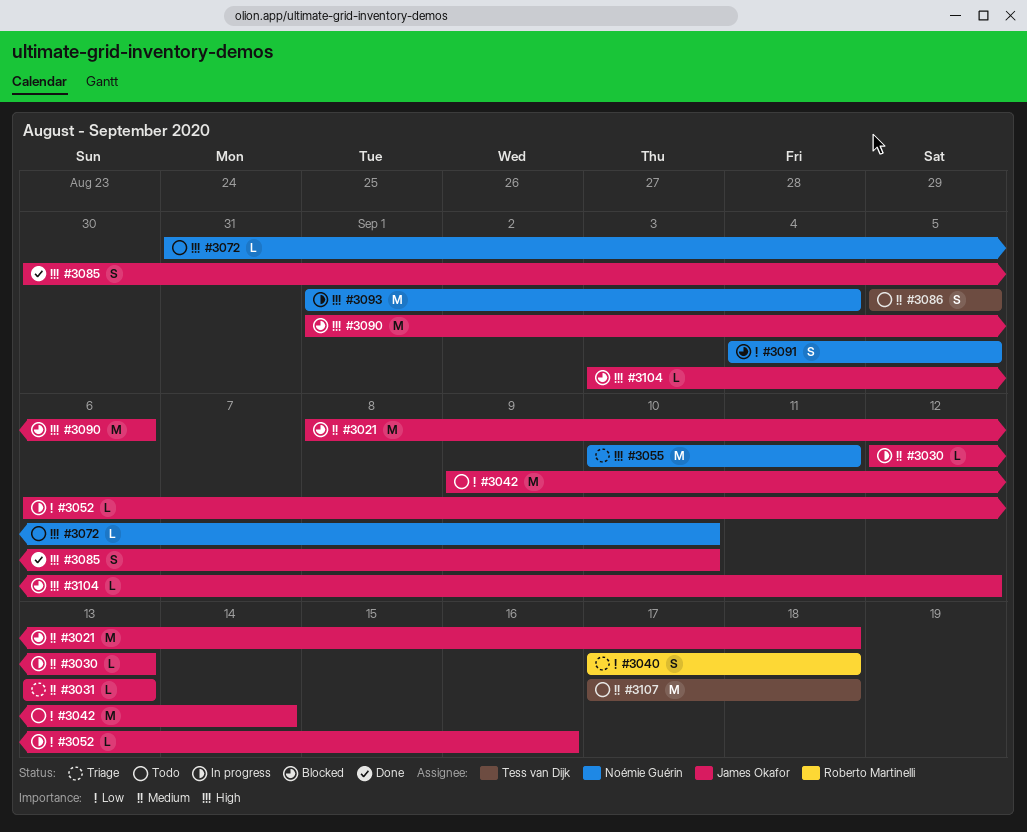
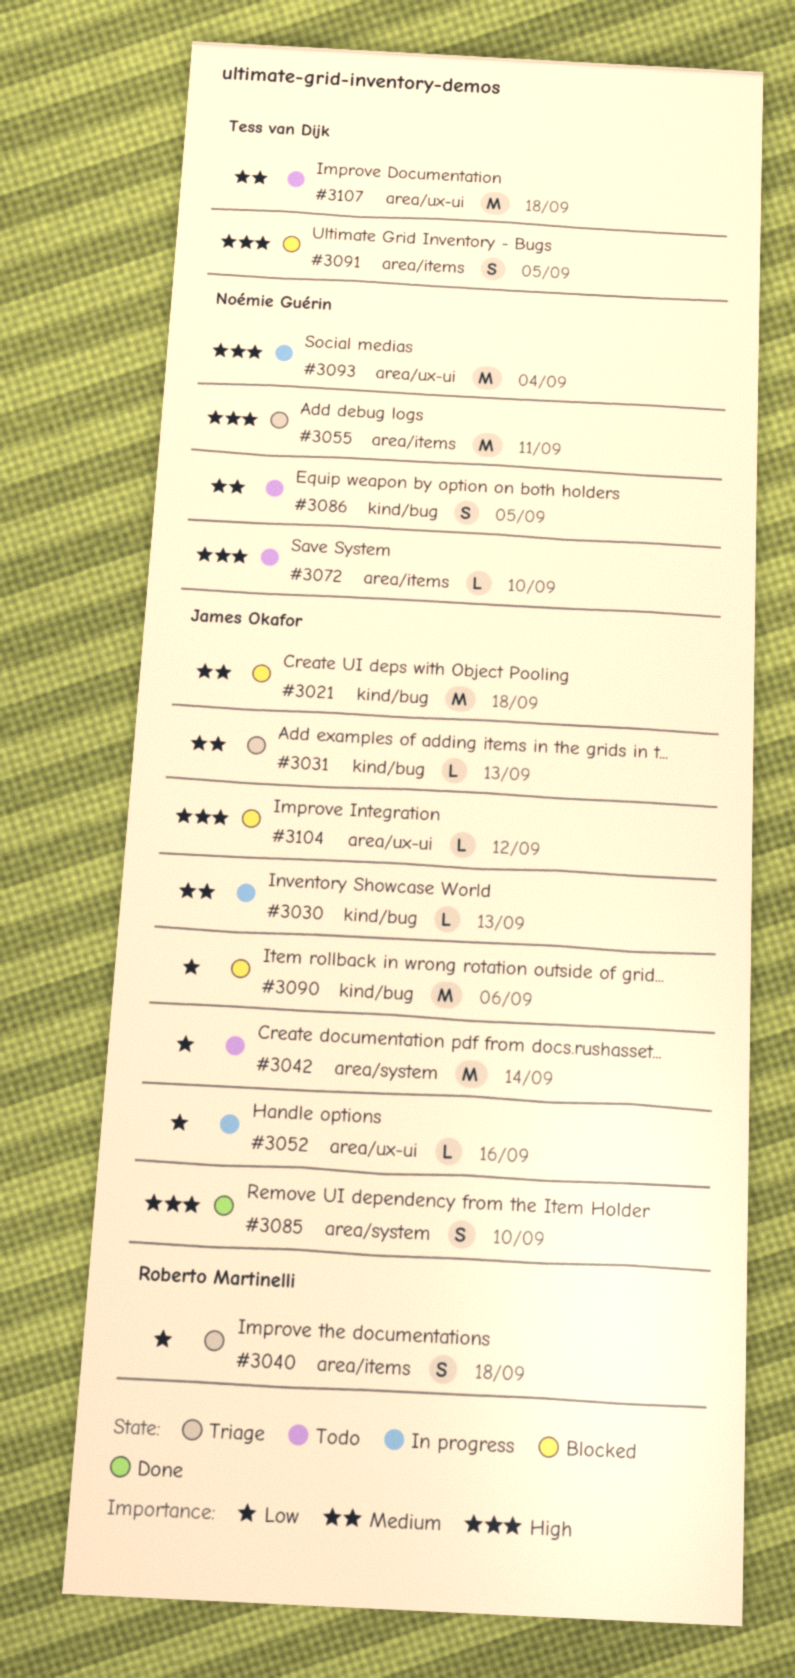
#3086, owner: Tess van Dijk -> Noémie Guérin
#3090, priority: High -> Low
#3091, owner: Noémie Guérin -> Tess van Dijk
#3091, priority: Low -> High

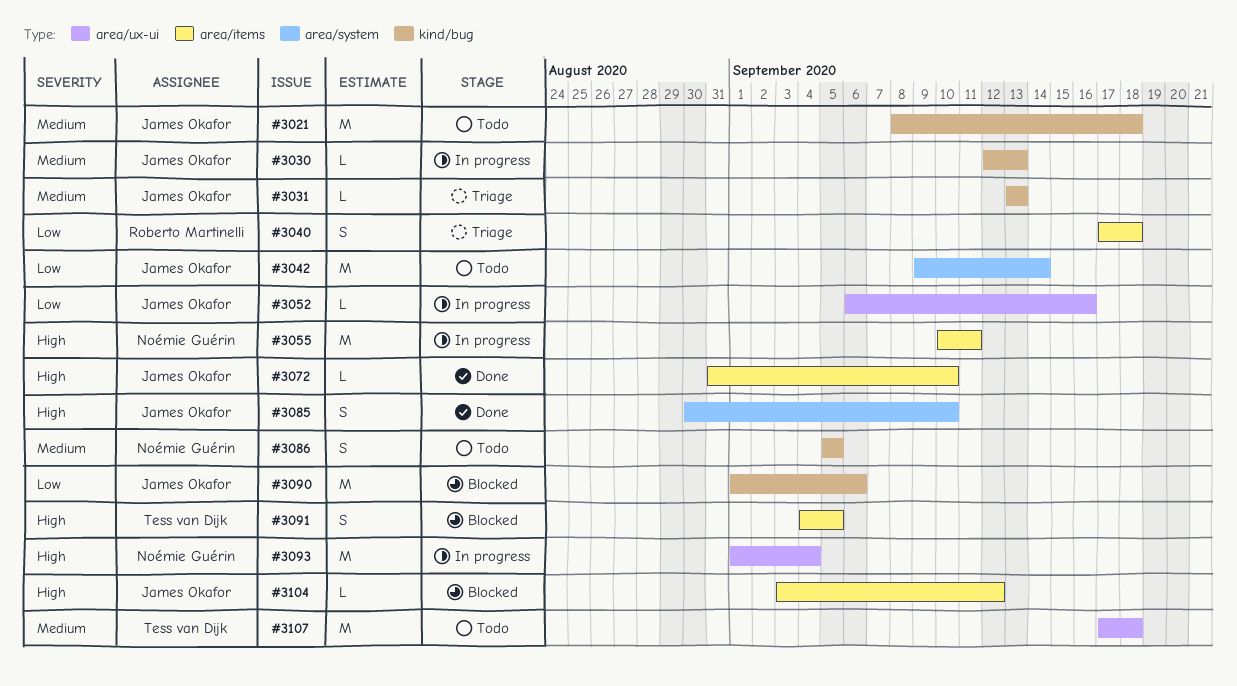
#3021, status: Blocked -> Todo
#3055, status: Triage -> In progress
#3072, status: Todo -> Done
#3072, owner: Noémie Guérin -> James Okafor
#3104, label: area/ux-ui -> area/items

